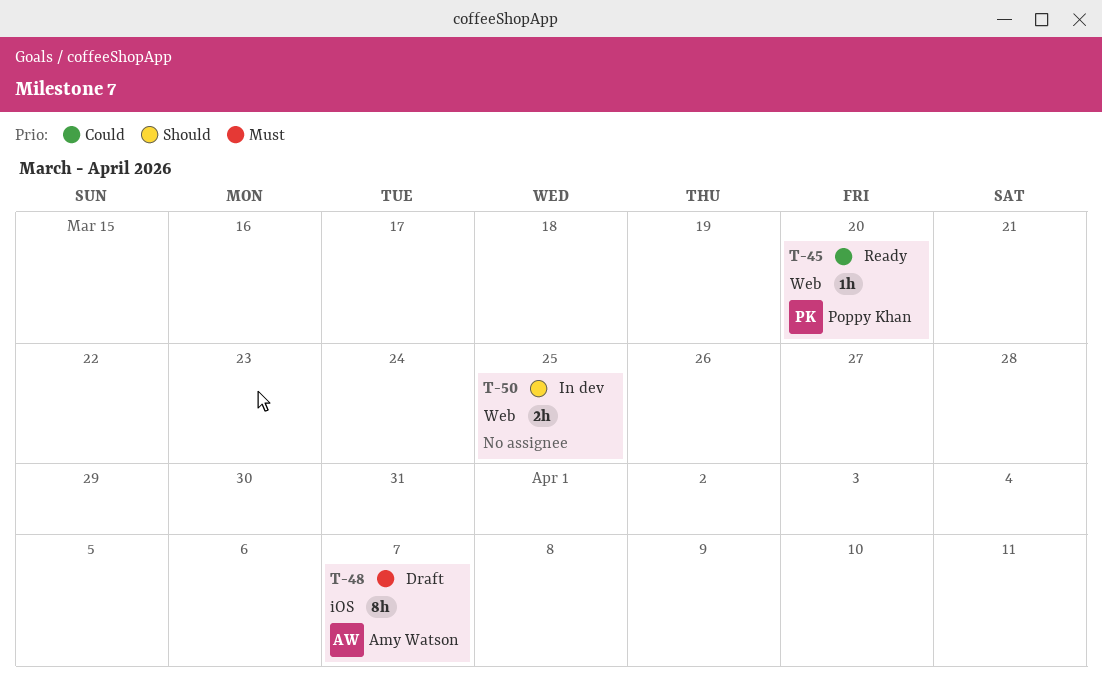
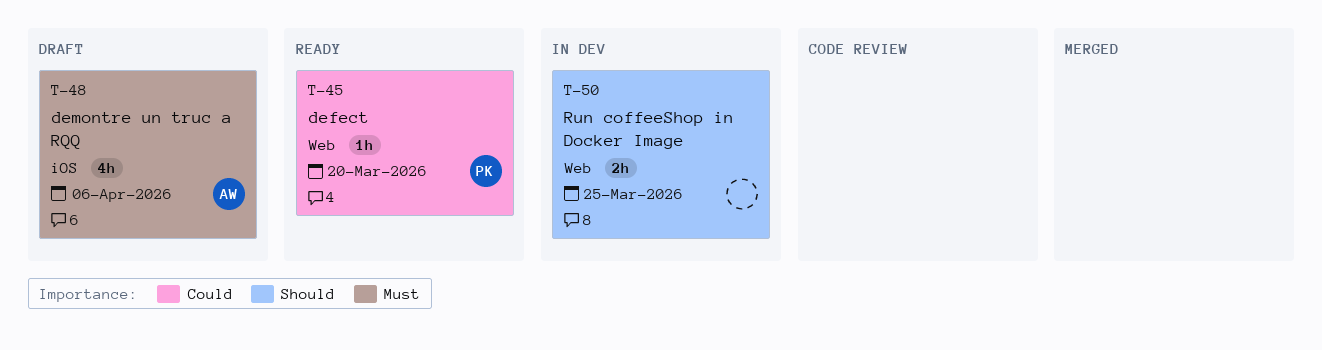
T-48, estimate: 8h -> 4h
T-48, due: Apr 7 -> Apr 6

